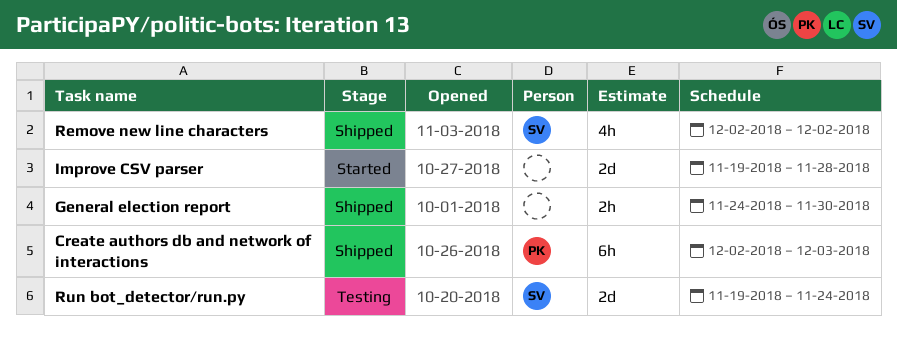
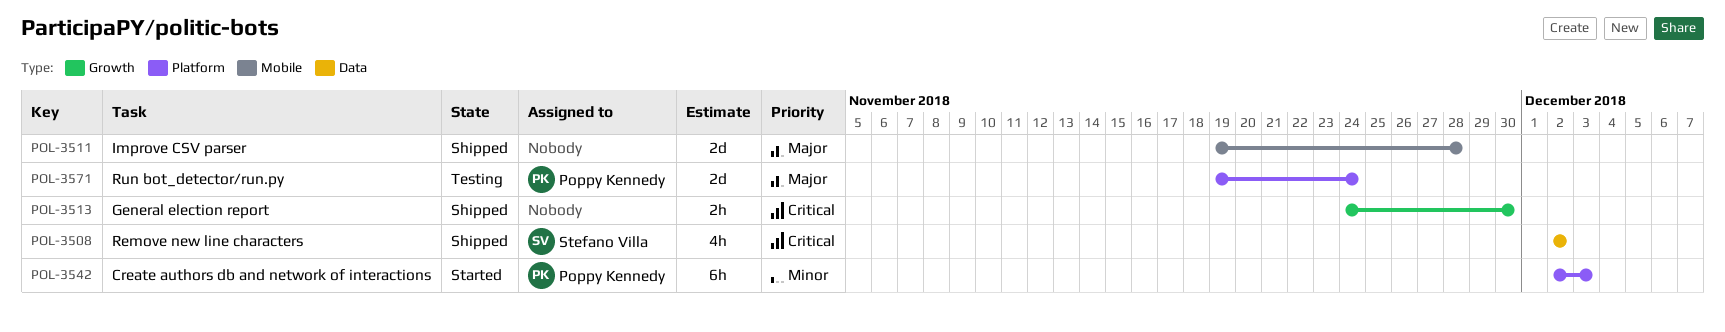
Create authors db and network of interactions, status: Shipped -> Started
Improve CSV parser, status: Started -> Shipped
Run bot_detector/run.py, owner: Stefano Villa -> Poppy Kennedy

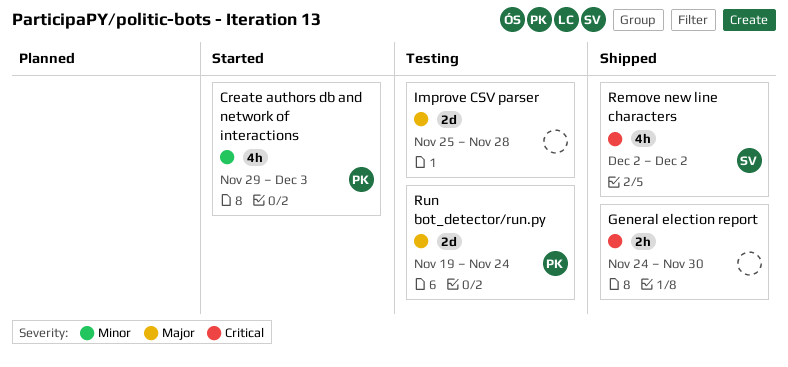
Create authors db and network of interactions, estimate: 6h -> 4h
Create authors db and network of interactions, start: Dec 2 -> Nov 29
Improve CSV parser, status: Shipped -> Testing
Improve CSV parser, start: Nov 19 -> Nov 25

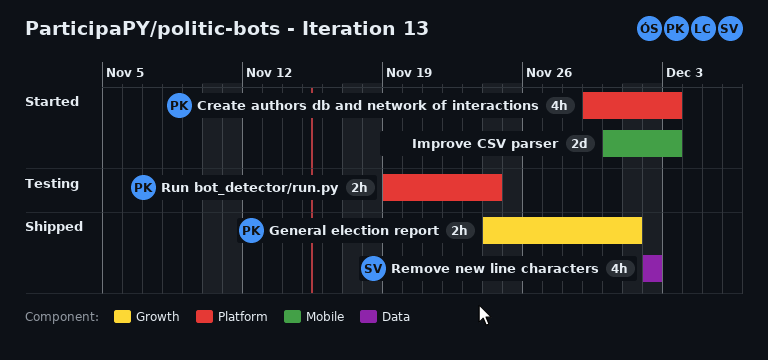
General election report, owner: none -> PK
General election report, due: Nov 30 -> Dec 1
Improve CSV parser, status: Testing -> Started
Improve CSV parser, start: Nov 25 -> Nov 30
Improve CSV parser, due: Nov 28 -> Dec 3
Run bot_detector/run.py, estimate: 2d -> 2h

